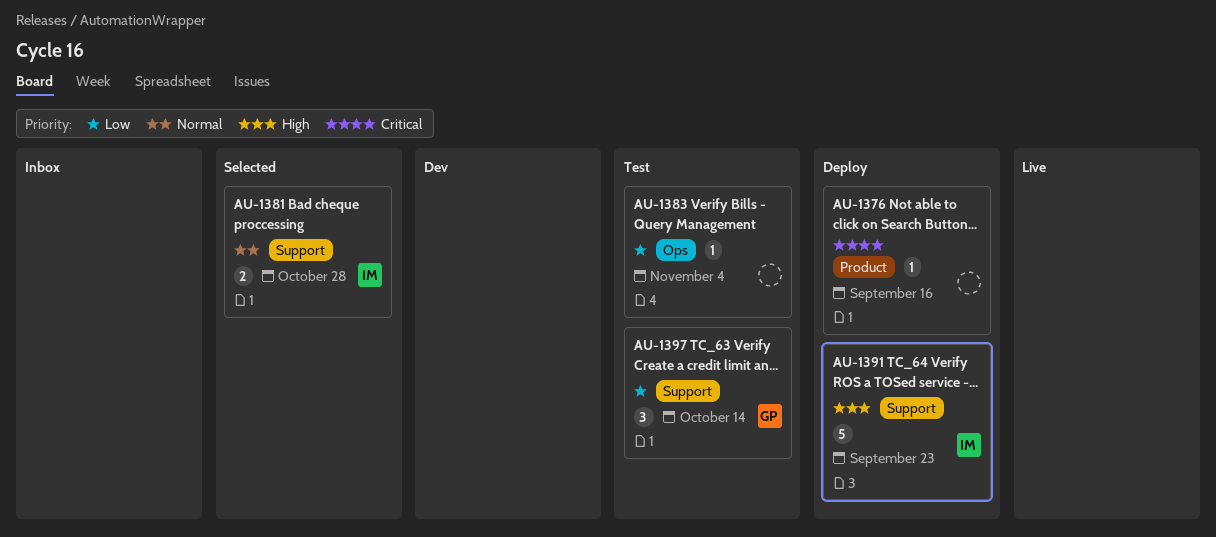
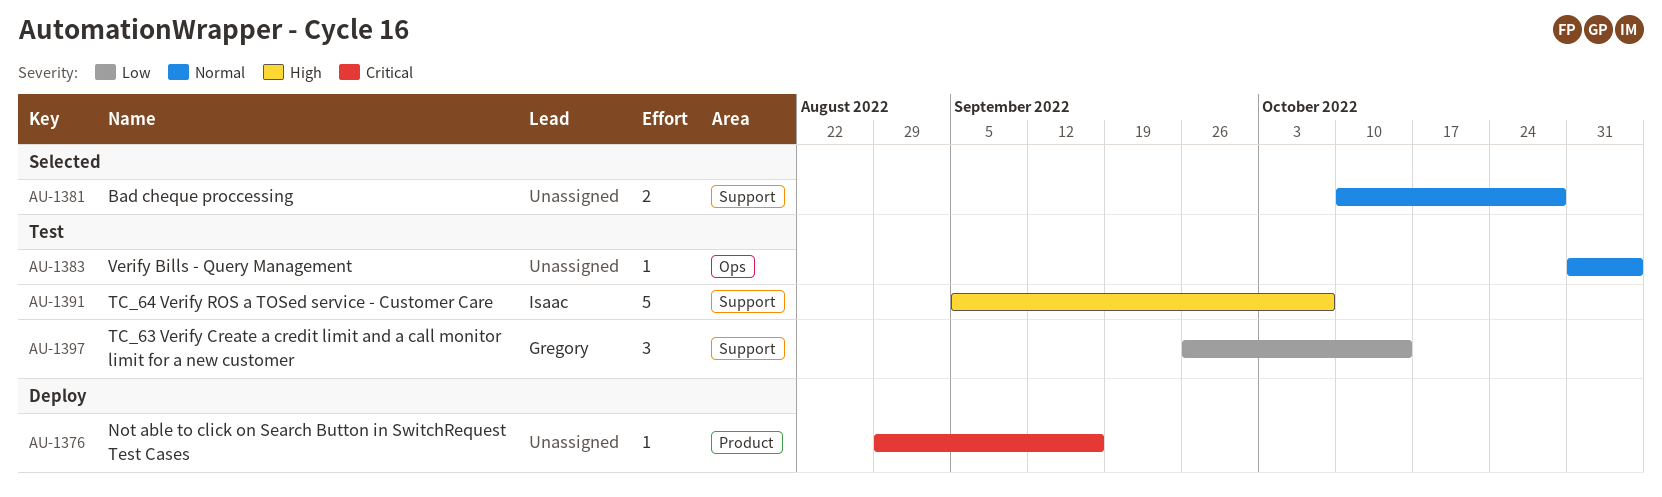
AU-1381, owner: Isaac -> none
AU-1383, priority: Low -> Normal
AU-1391, status: Deploy -> Test
AU-1391, due: Sep 23 -> Oct 7

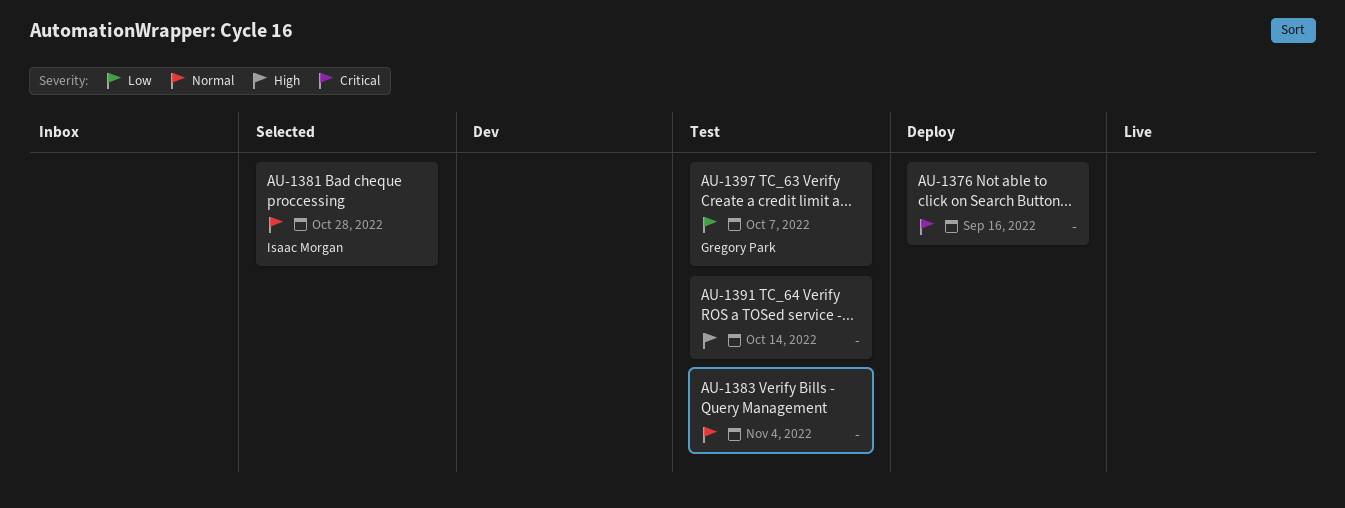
AU-1381, owner: none -> Isaac Morgan
AU-1391, owner: Isaac Morgan -> none
AU-1391, due: Oct 7 -> Oct 14
AU-1397, due: Oct 14 -> Oct 7

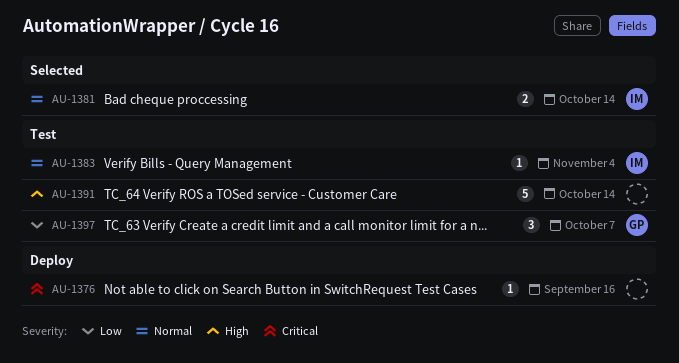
AU-1381, due: Oct 28 -> Oct 14
AU-1383, owner: none -> Isaac Morgan

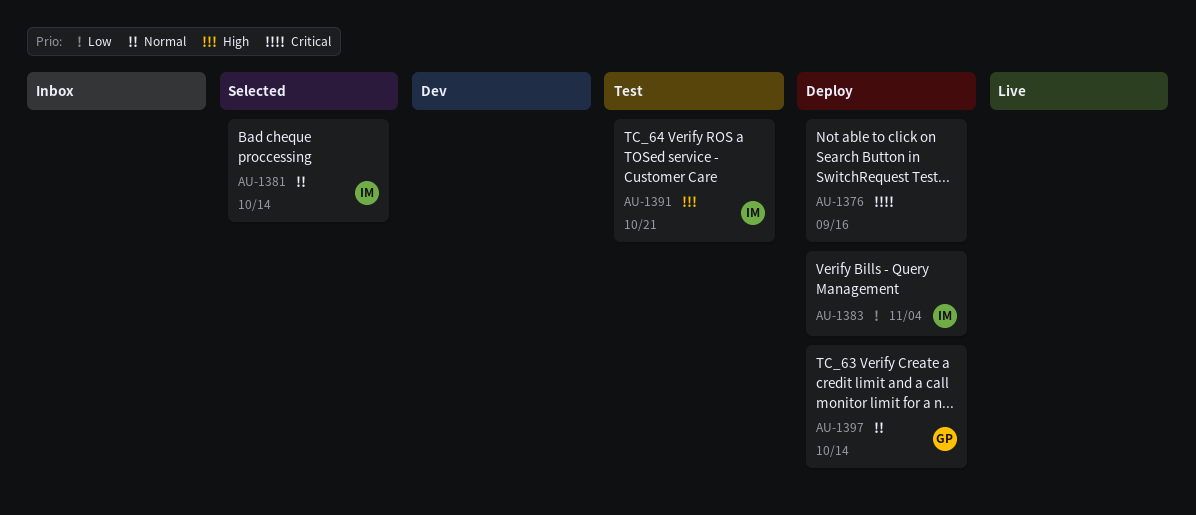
AU-1383, status: Test -> Deploy
AU-1383, priority: Normal -> Low
AU-1391, owner: none -> IM
AU-1391, due: Oct 14 -> Oct 21
AU-1397, status: Test -> Deploy
AU-1397, priority: Low -> Normal
AU-1397, due: Oct 7 -> Oct 14

